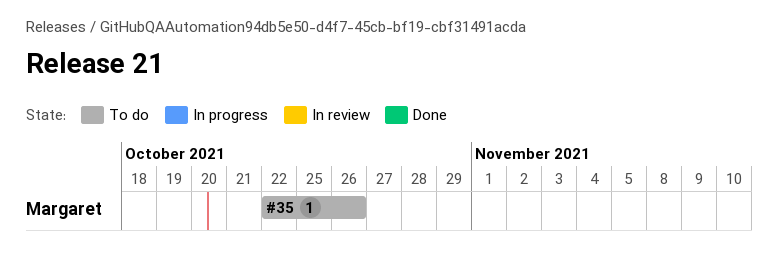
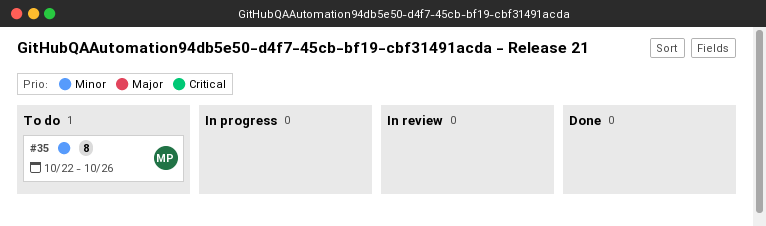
#35, estimate: 1 -> 8

